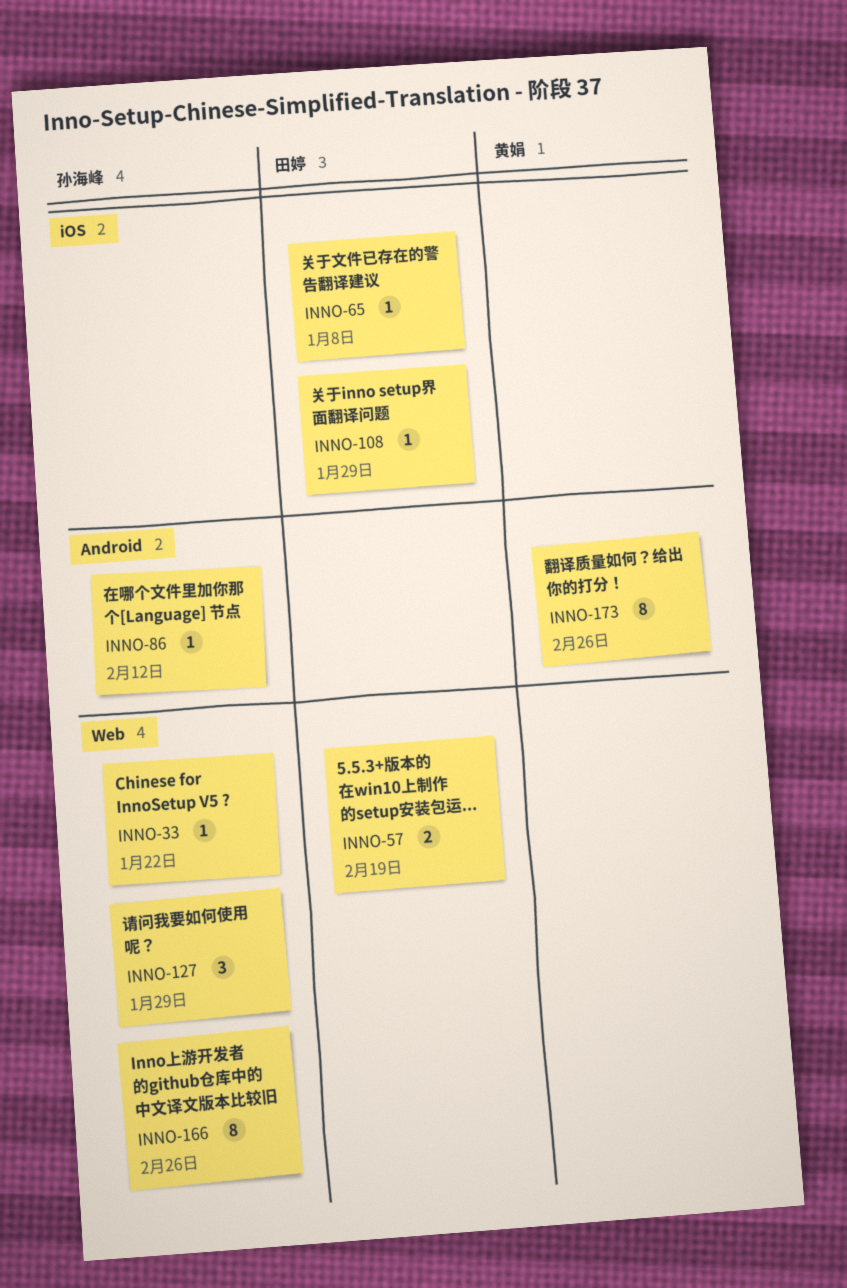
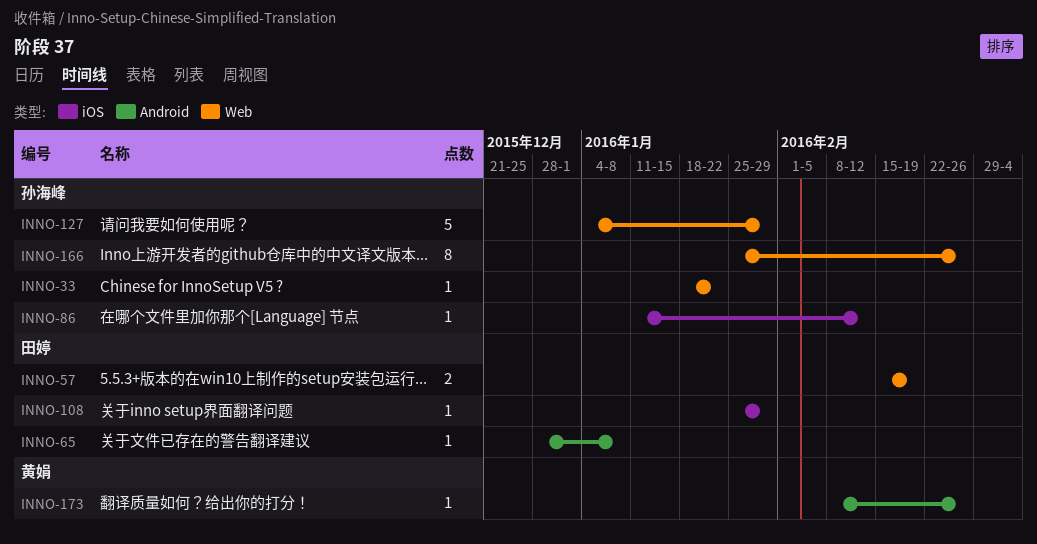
INNO-65, label: iOS -> Android
INNO-86, label: Android -> iOS
INNO-127, estimate: 3 -> 5
INNO-173, estimate: 8 -> 1

